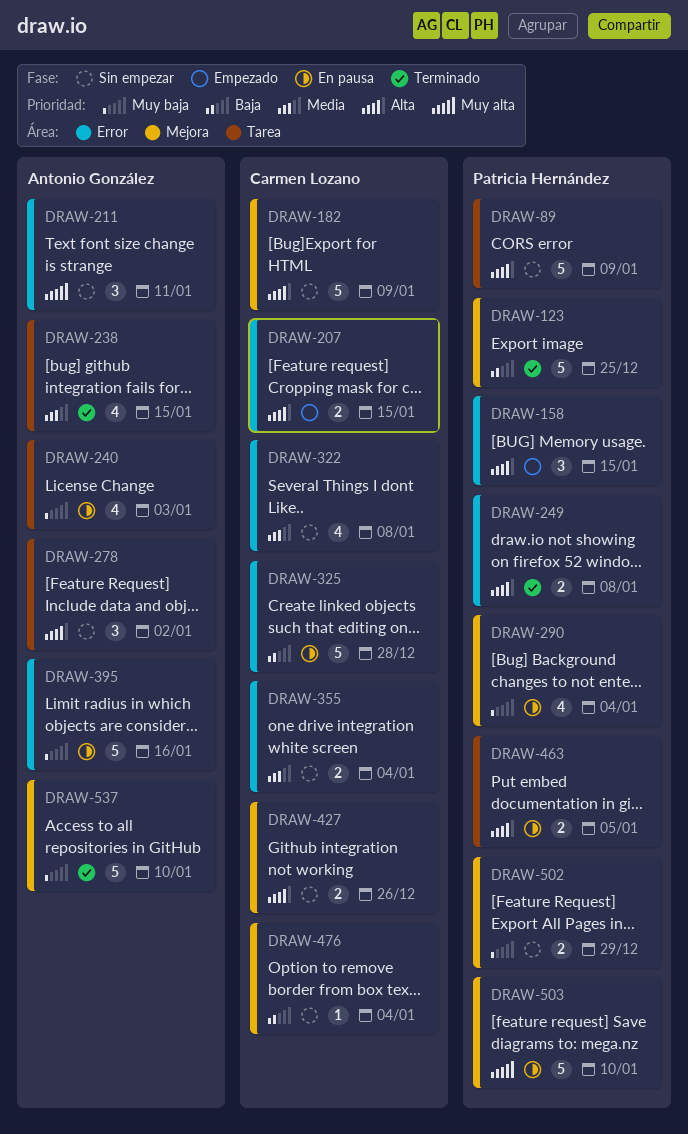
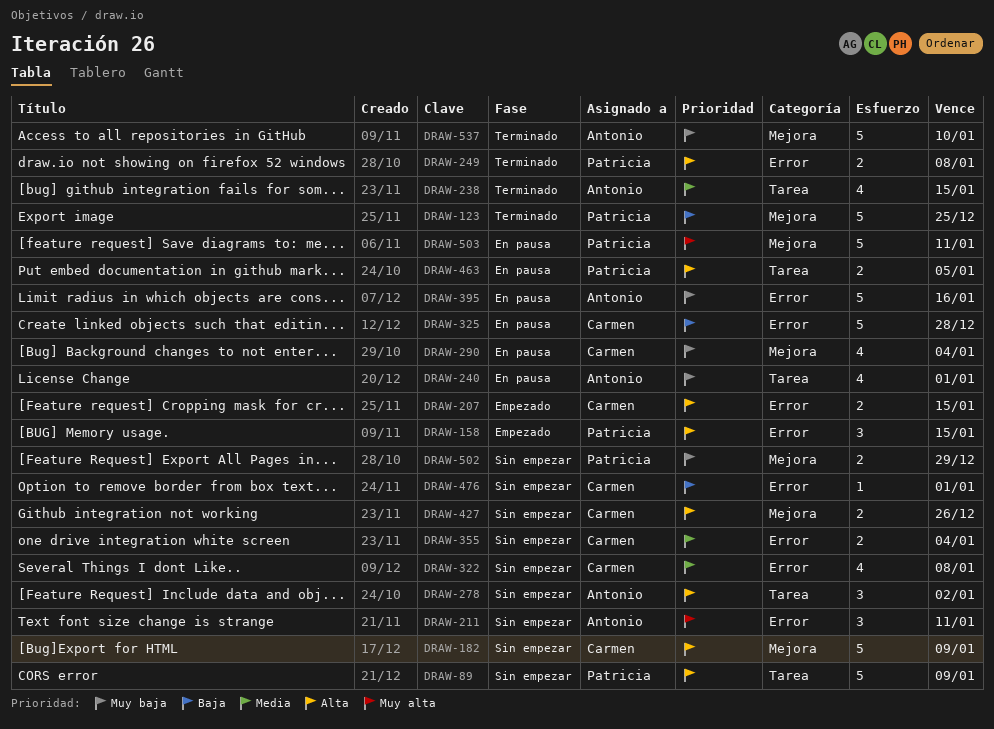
DRAW-240, due: Jan 3 -> Jan 1
DRAW-290, owner: Patricia Hernández -> Carmen Lozano
DRAW-476, label: Mejora -> Error
DRAW-476, due: Jan 4 -> Jan 1
DRAW-503, due: Jan 10 -> Jan 11

